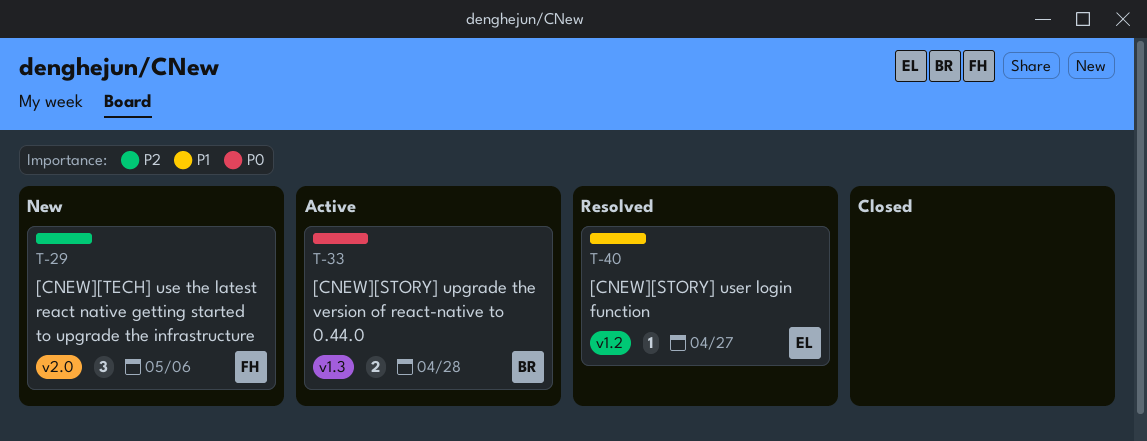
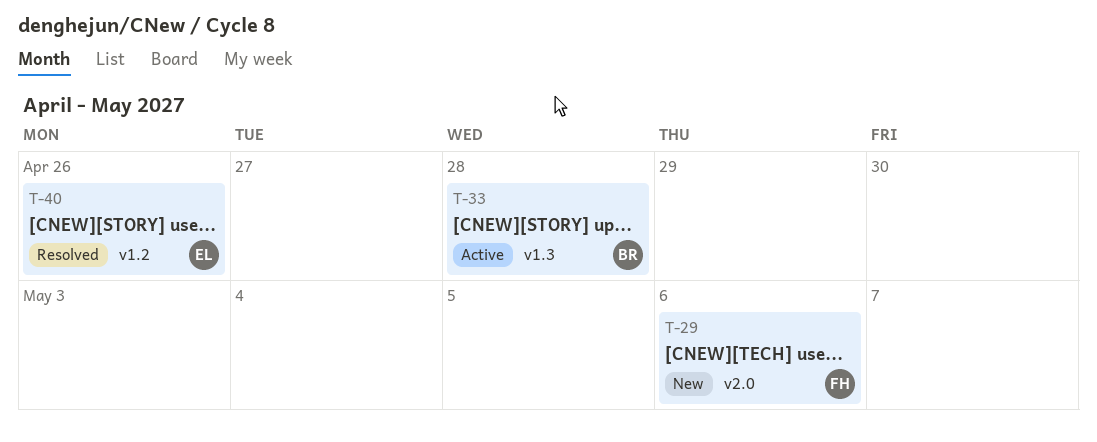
T-40, due: Apr 27 -> Apr 26

